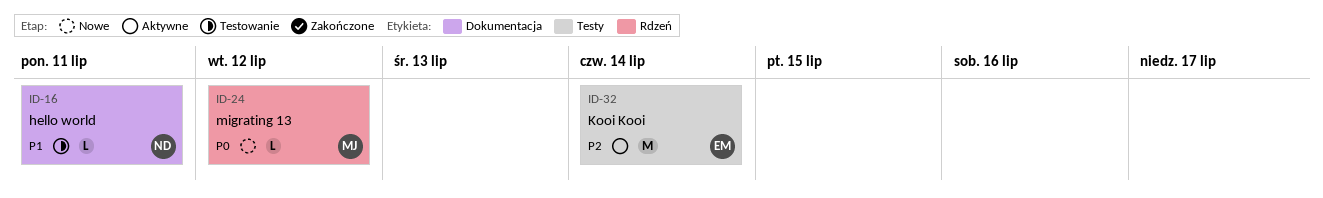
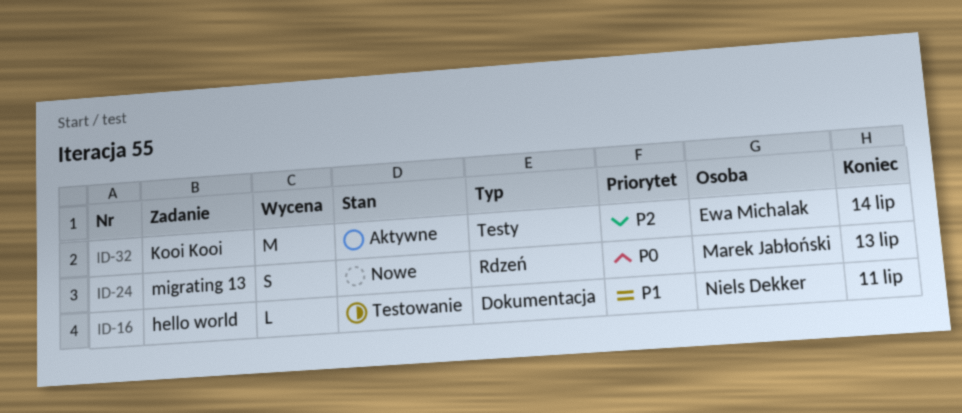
ID-24, estimate: L -> S
ID-24, due: Jul 12 -> Jul 13

